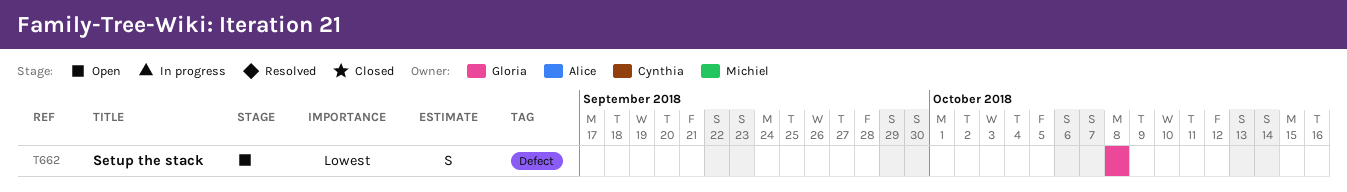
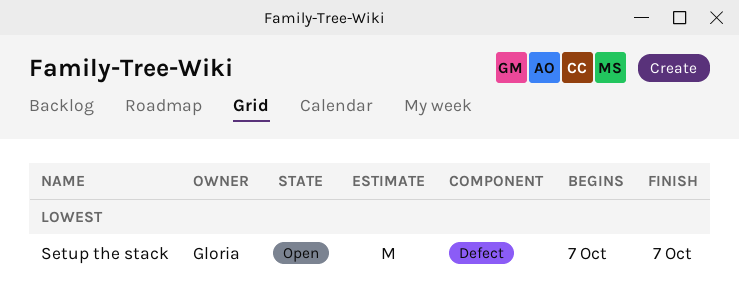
Setup the stack, estimate: S -> M
Setup the stack, start: Oct 8 -> Oct 7
Setup the stack, due: Oct 8 -> Oct 7

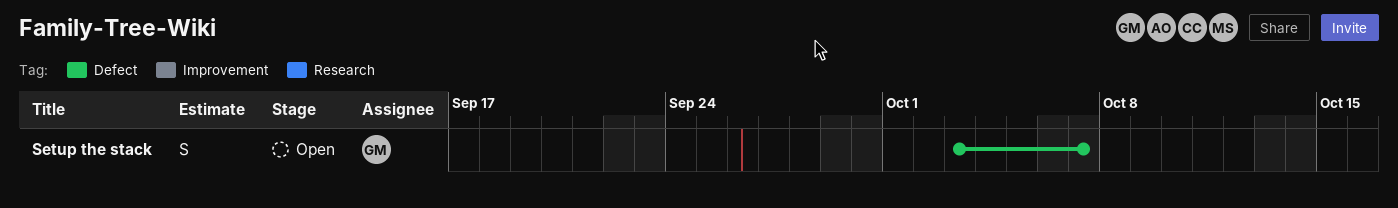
Setup the stack, estimate: M -> S
Setup the stack, start: Oct 7 -> Oct 3

